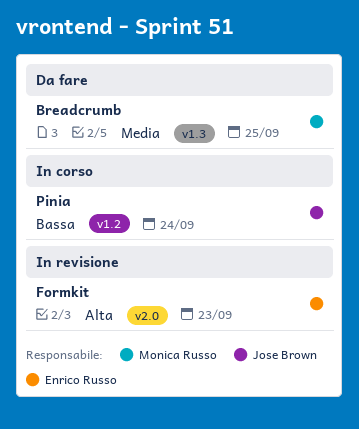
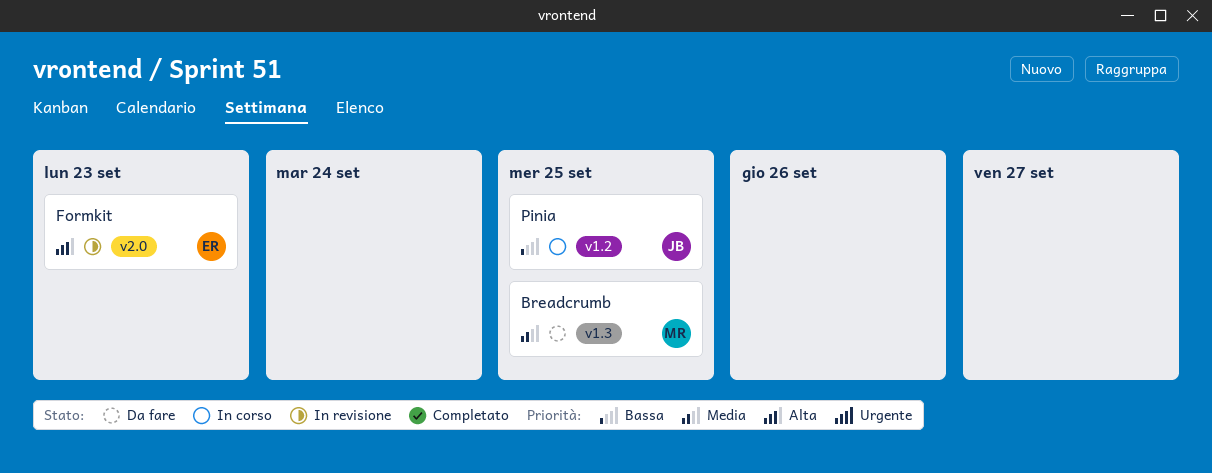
Pinia, due: Sep 24 -> Sep 25

